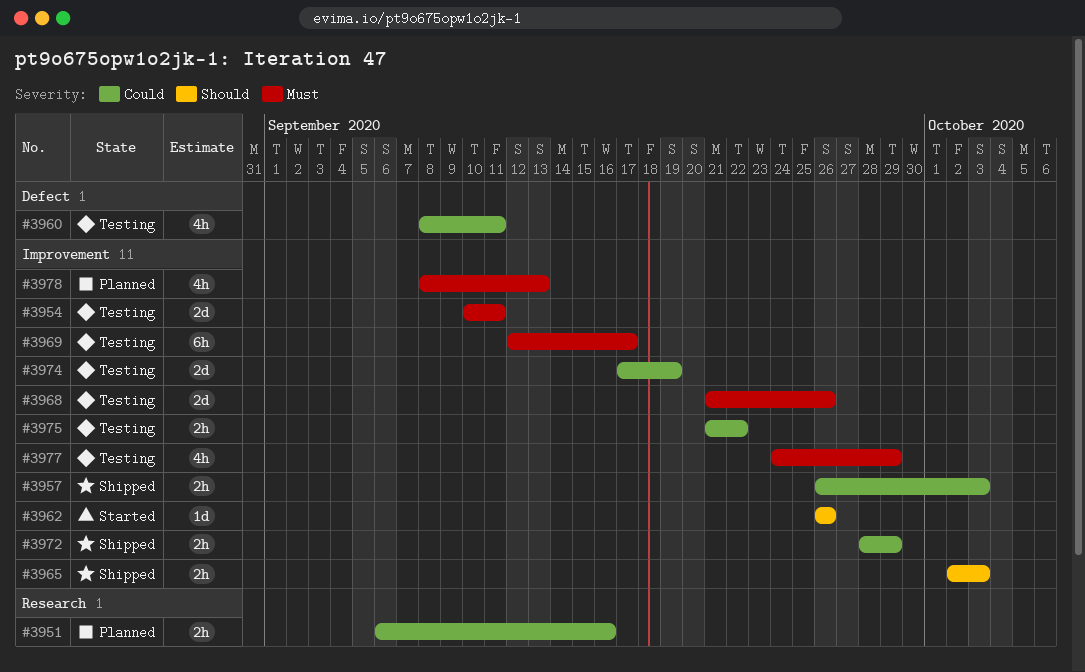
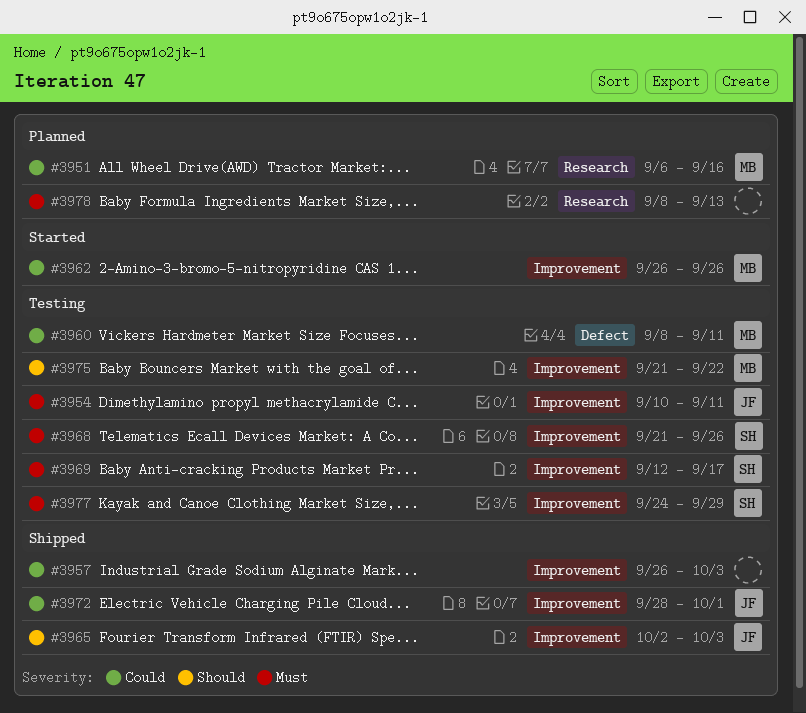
#3962, priority: Should -> Could
#3972, due: Sep 29 -> Oct 1
#3974: present -> none
#3975, priority: Could -> Should
#3978, label: Improvement -> Research

